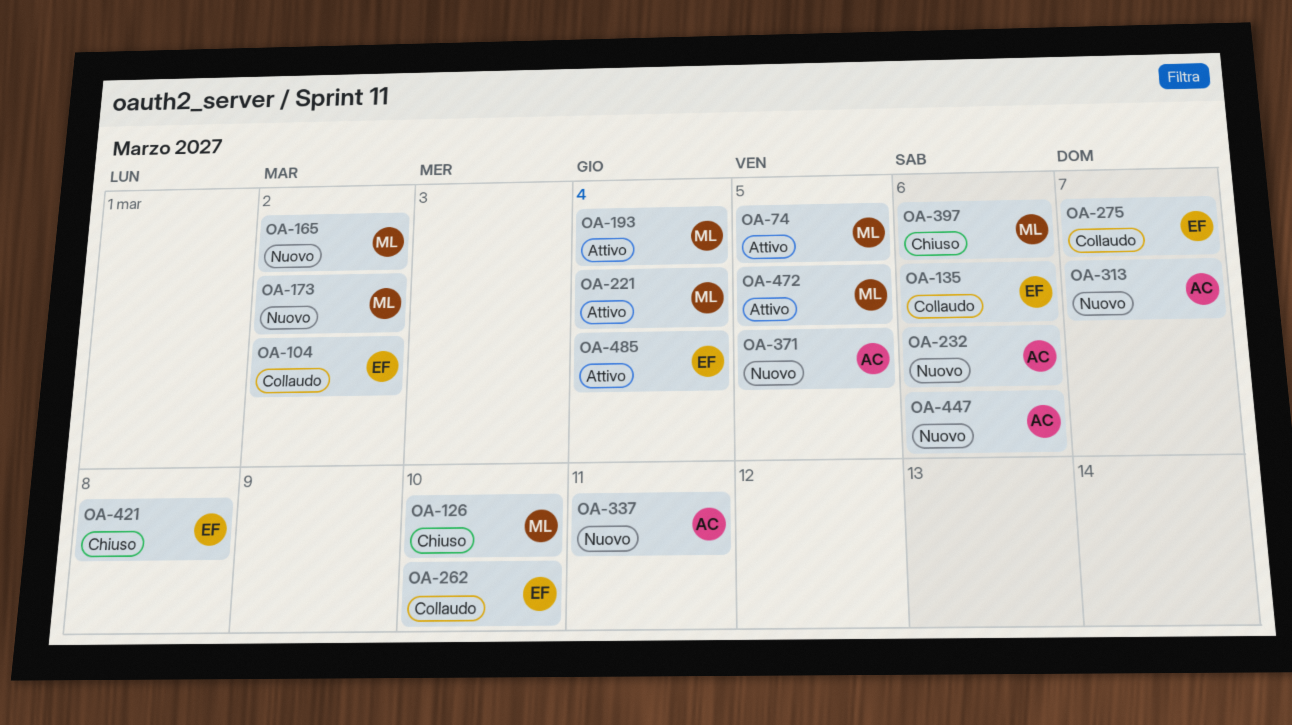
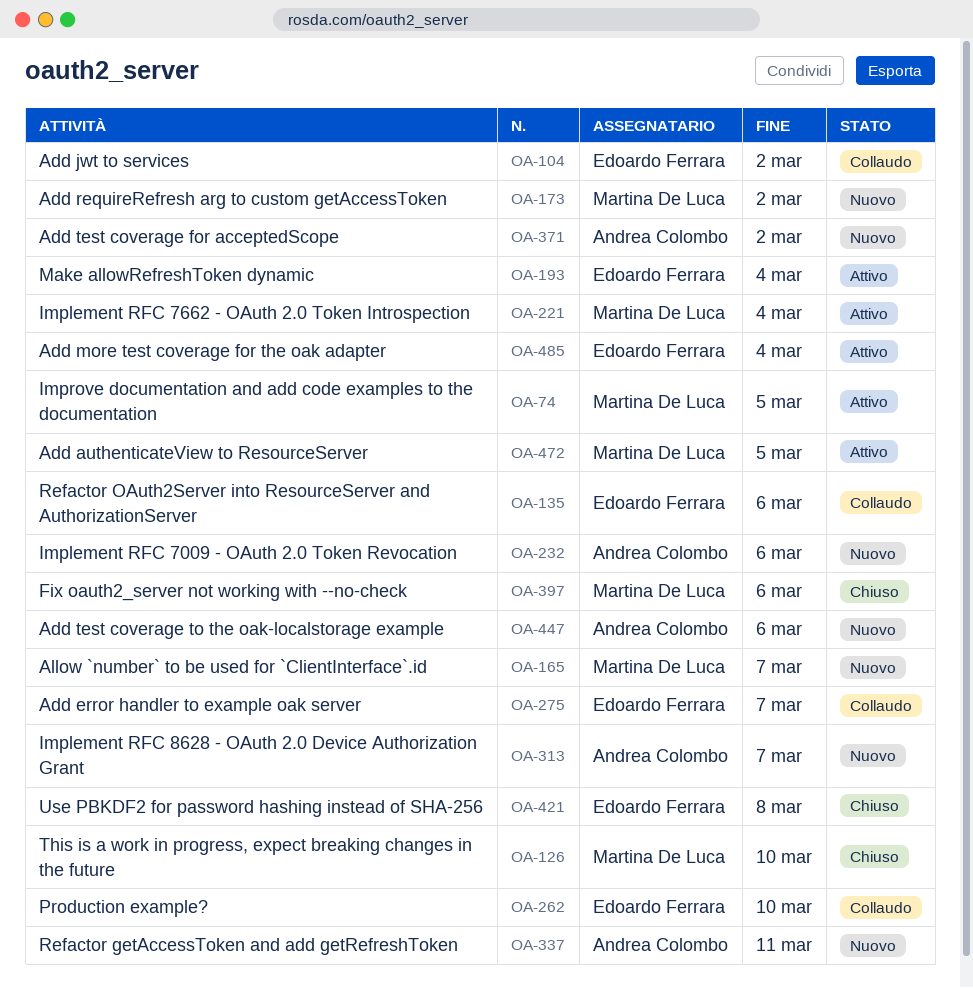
OA-165, due: Mar 2 -> Mar 7
OA-193, owner: Martina De Luca -> Edoardo Ferrara
OA-371, due: Mar 5 -> Mar 2

